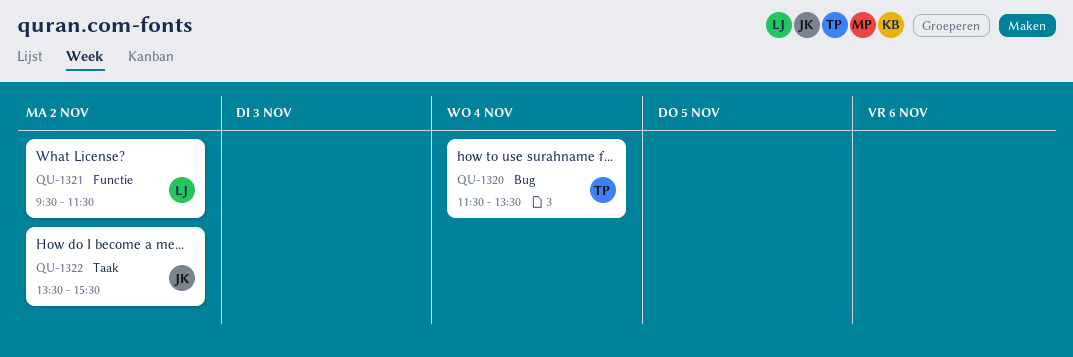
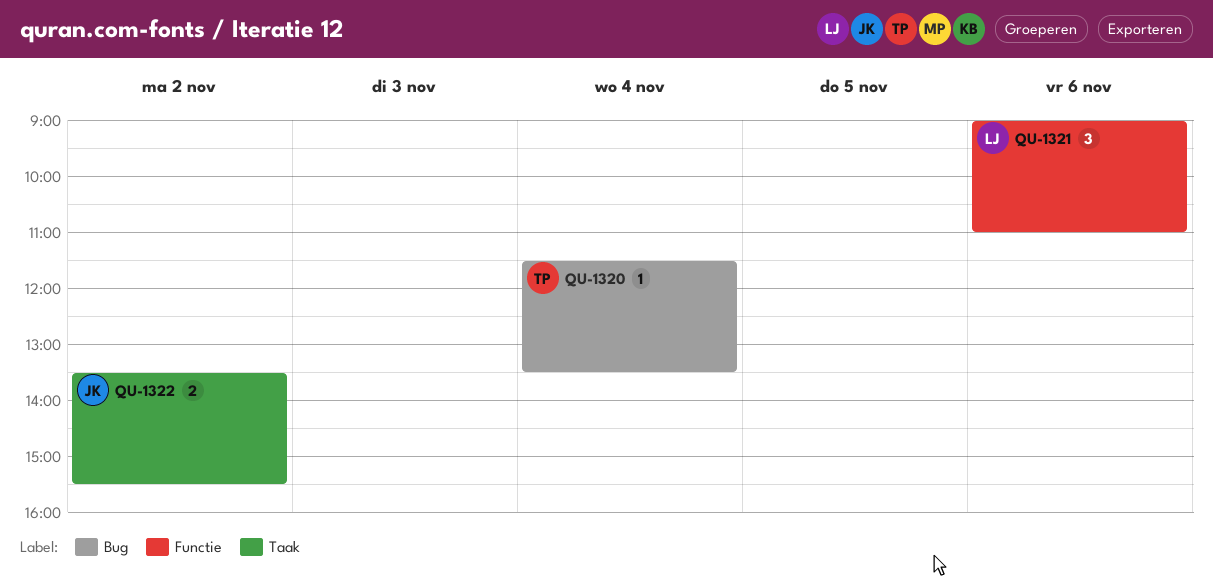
QU-1321, day: Nov 2 -> Nov 6
QU-1321, begins: 09:30 -> 09:00
QU-1321, ends: 11:30 -> 11:00

